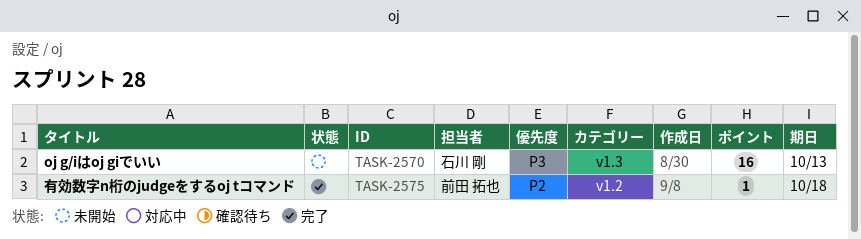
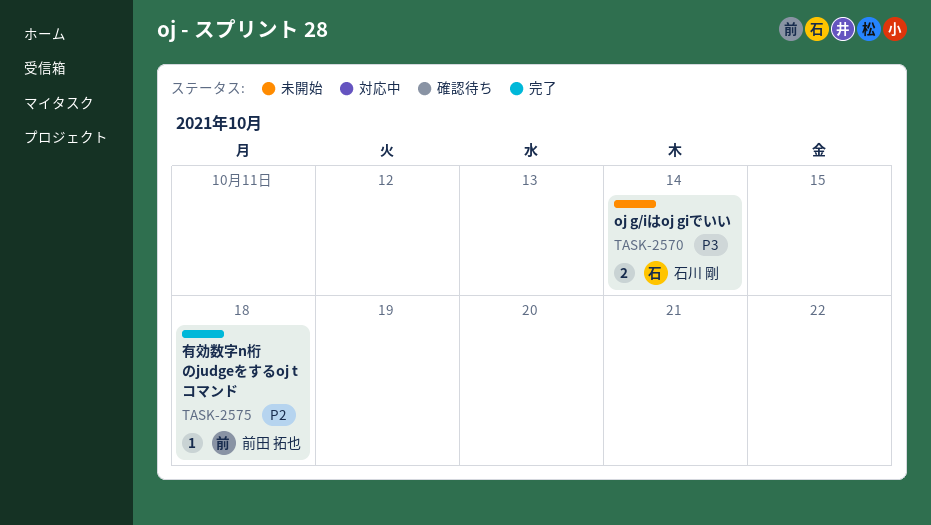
TASK-2570, estimate: 16 -> 2
TASK-2570, due: Oct 13 -> Oct 14

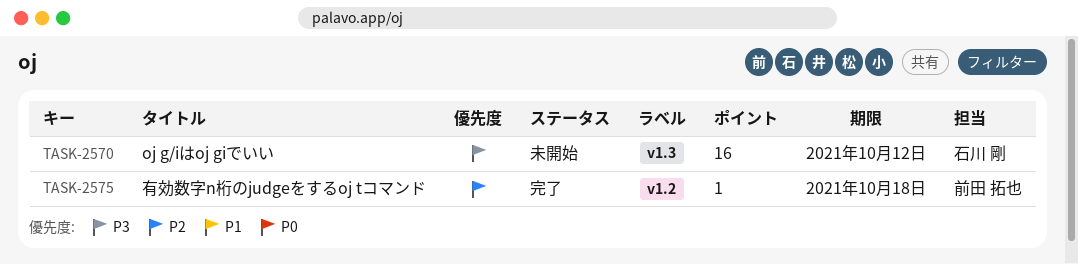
TASK-2570, estimate: 2 -> 16
TASK-2570, due: Oct 14 -> Oct 12

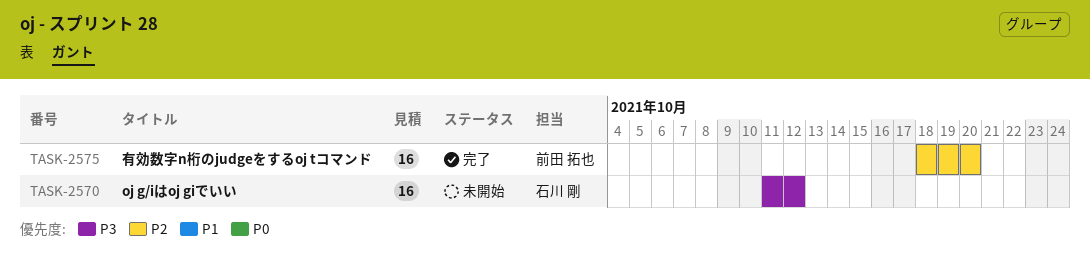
TASK-2575, estimate: 1 -> 16
TASK-2575, due: Oct 18 -> Oct 20

